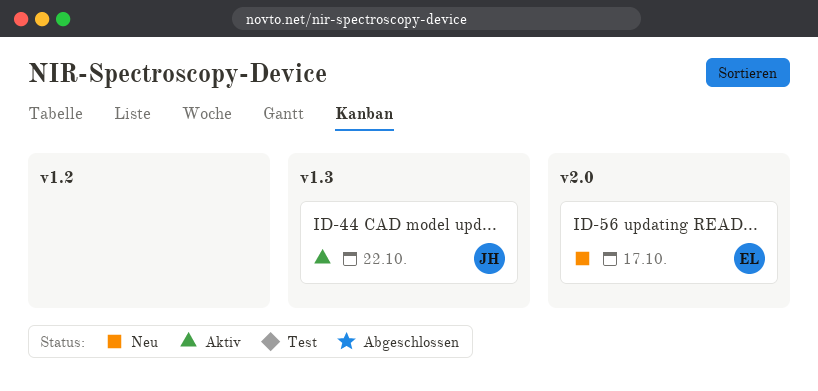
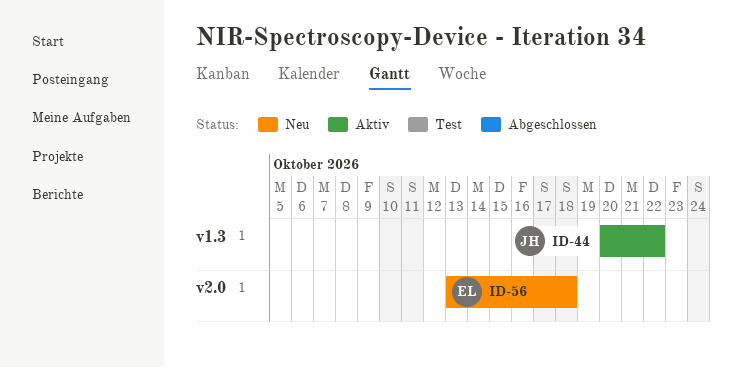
ID-56, due: Oct 17 -> Oct 18

